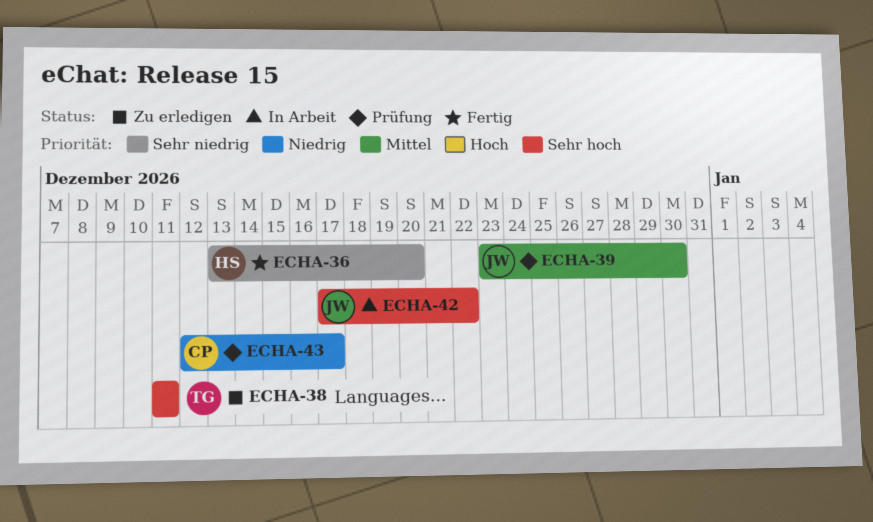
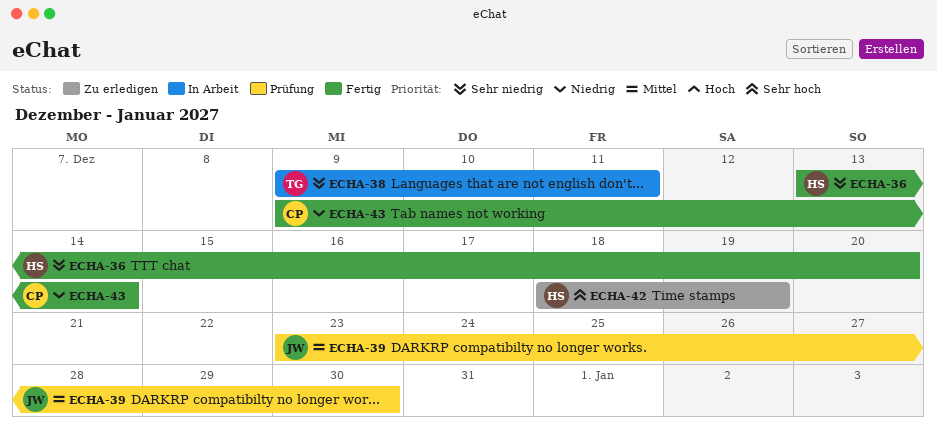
ECHA-38, status: Zu erledigen -> In Arbeit
ECHA-38, priority: Sehr hoch -> Sehr niedrig
ECHA-38, start: Dec 11 -> Dec 9
ECHA-42, status: In Arbeit -> Zu erledigen
ECHA-42, owner: JW -> HS
ECHA-42, start: Dec 17 -> Dec 18
ECHA-42, due: Dec 22 -> Dec 19
ECHA-43, status: Prüfung -> Fertig
ECHA-43, start: Dec 12 -> Dec 9
ECHA-43, due: Dec 17 -> Dec 14

